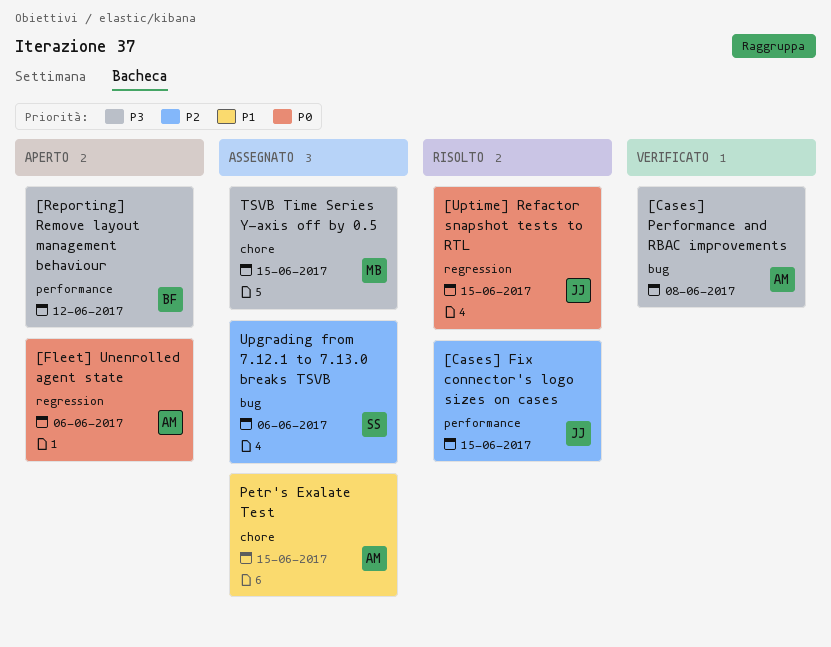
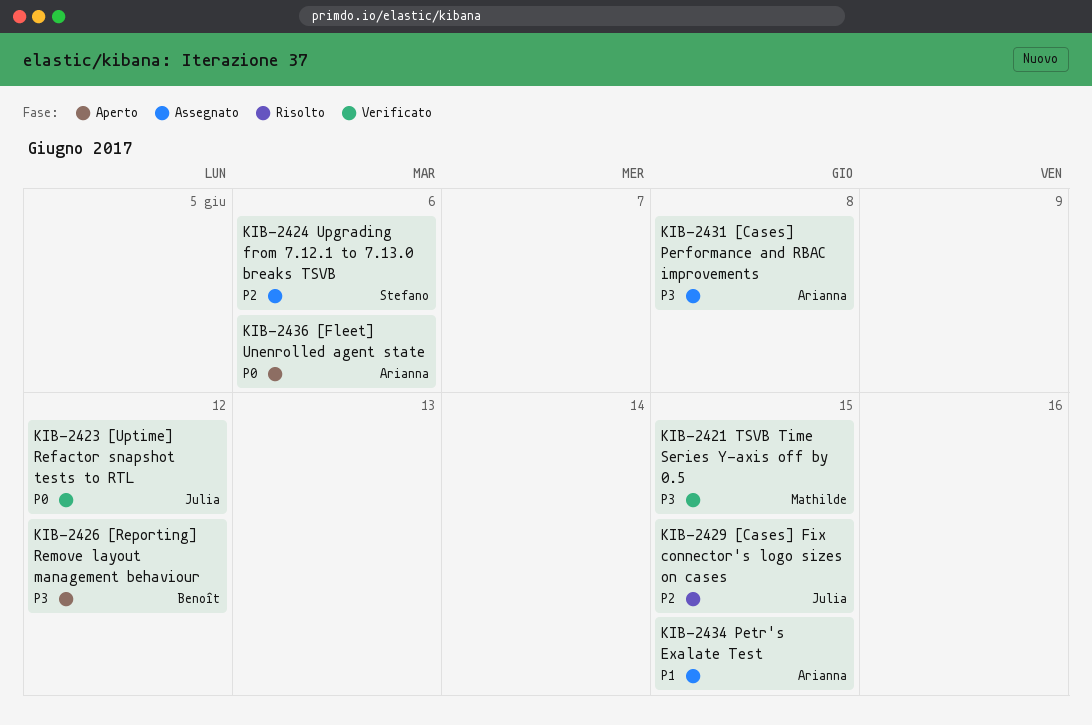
[Cases] Performance and RBAC improvements, status: Verificato -> Assegnato
[Uptime] Refactor snapshot tests to RTL, status: Risolto -> Verificato
[Uptime] Refactor snapshot tests to RTL, due: Jun 15 -> Jun 12
TSVB Time Series Y-axis off by 0.5, status: Assegnato -> Verificato

